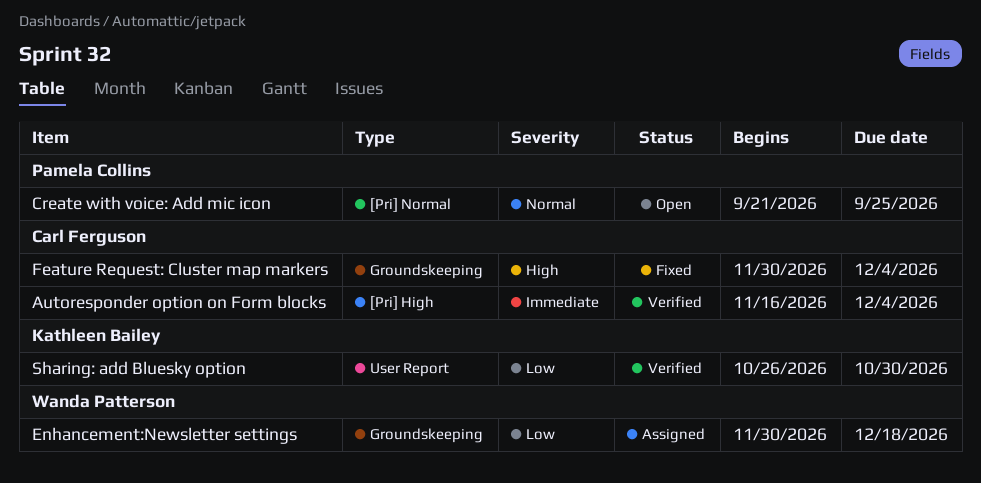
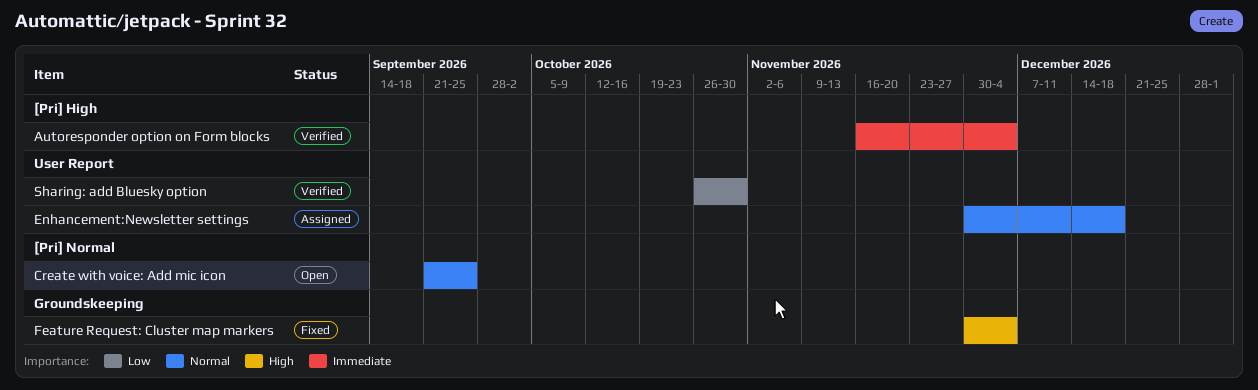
Enhancement:Newsletter settings, priority: Low -> Normal
Enhancement:Newsletter settings, label: Groundskeeping -> User Report

